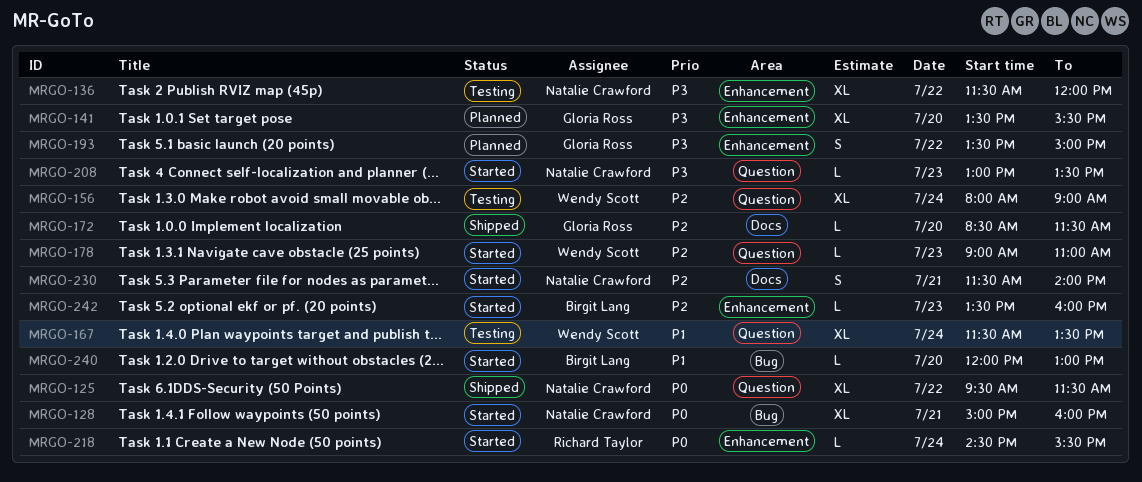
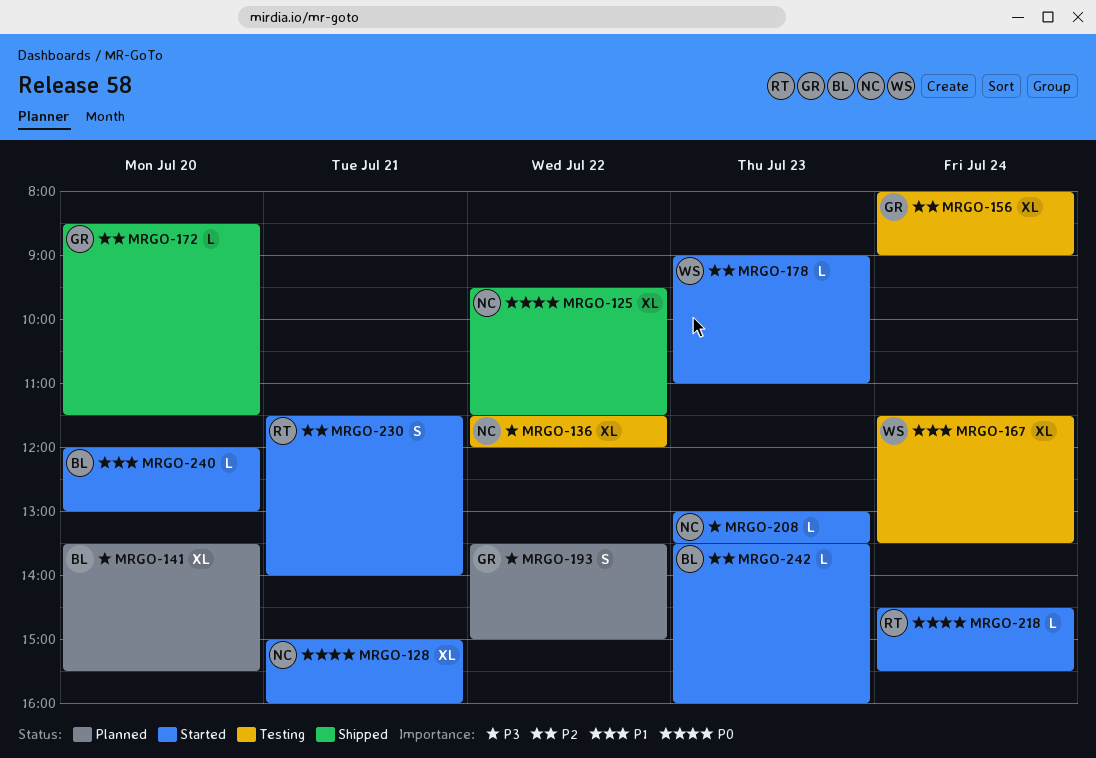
MRGO-141, owner: Gloria Ross -> Birgit Lang
MRGO-156, owner: Wendy Scott -> Gloria Ross
MRGO-230, owner: Natalie Crawford -> Richard Taylor

